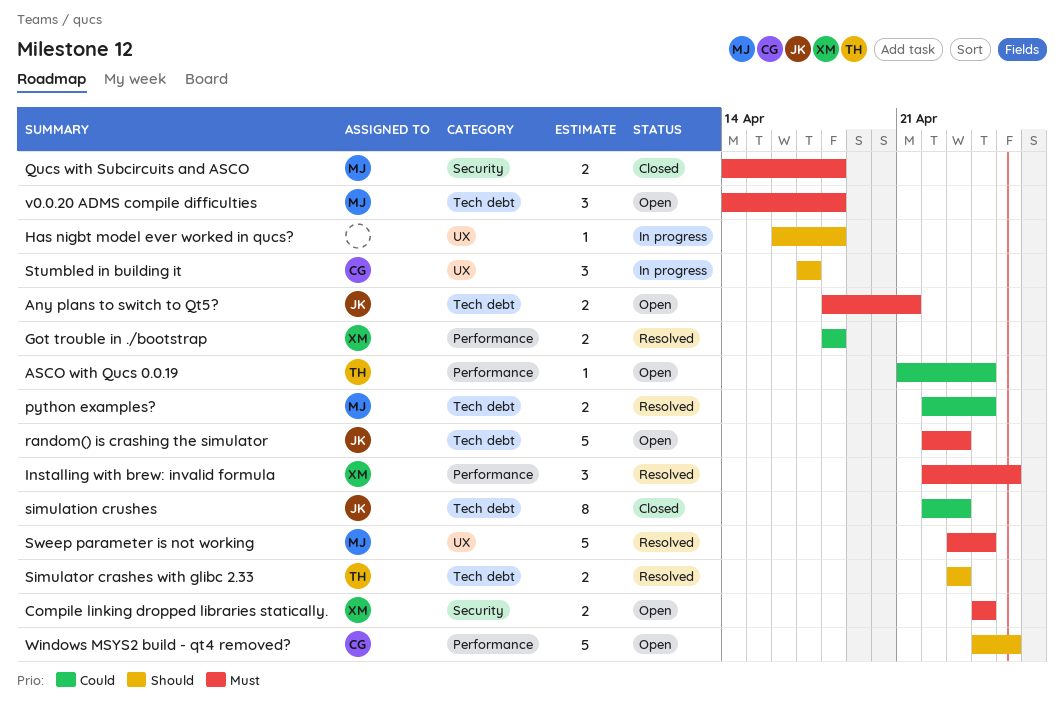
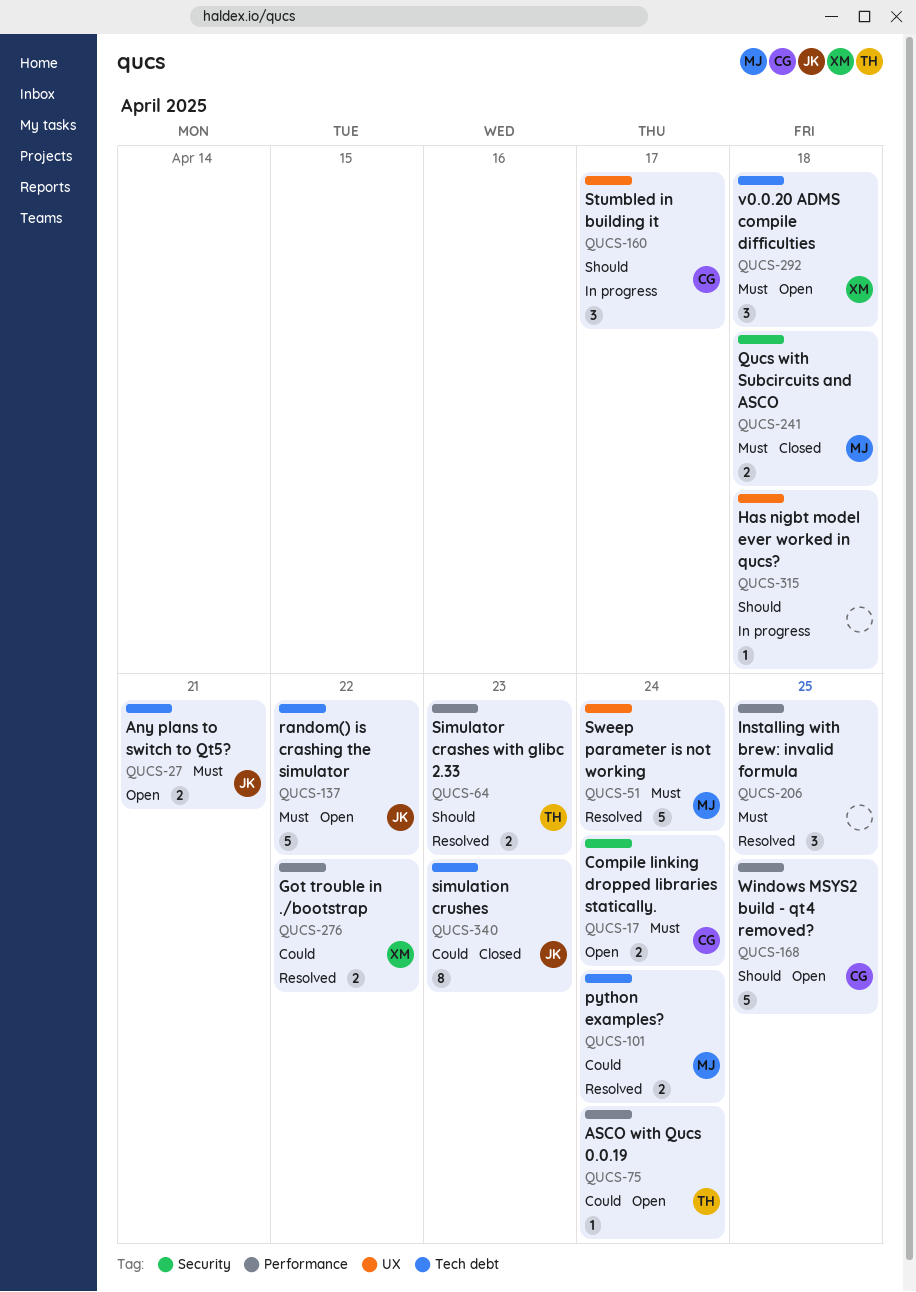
Compile linking dropped libraries statically., owner: XM -> CG
Got trouble in ./bootstrap, due: Apr 18 -> Apr 22
Installing with brew: invalid formula, owner: XM -> none
random() is crashing the simulator, due: Apr 23 -> Apr 22
Simulator crashes with glibc 2.33, label: Tech debt -> Performance
v0.0.20 ADMS compile difficulties, owner: MJ -> XM

